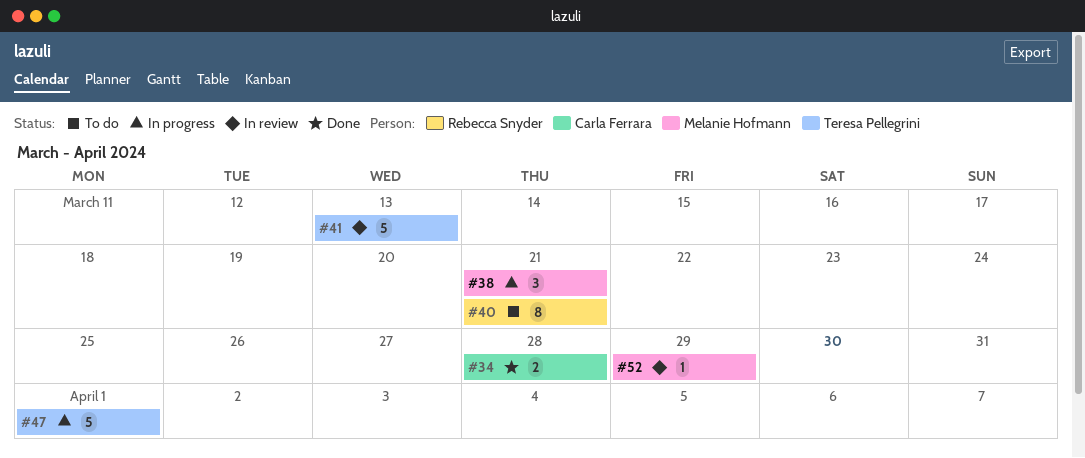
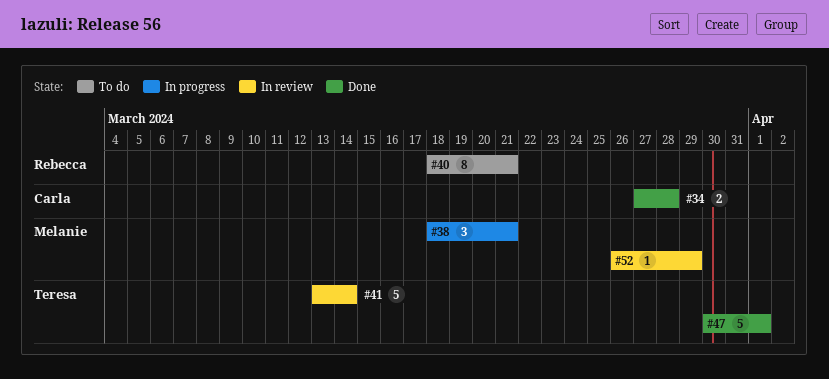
#41, due: Mar 13 -> Mar 14
#47, status: In progress -> Done

